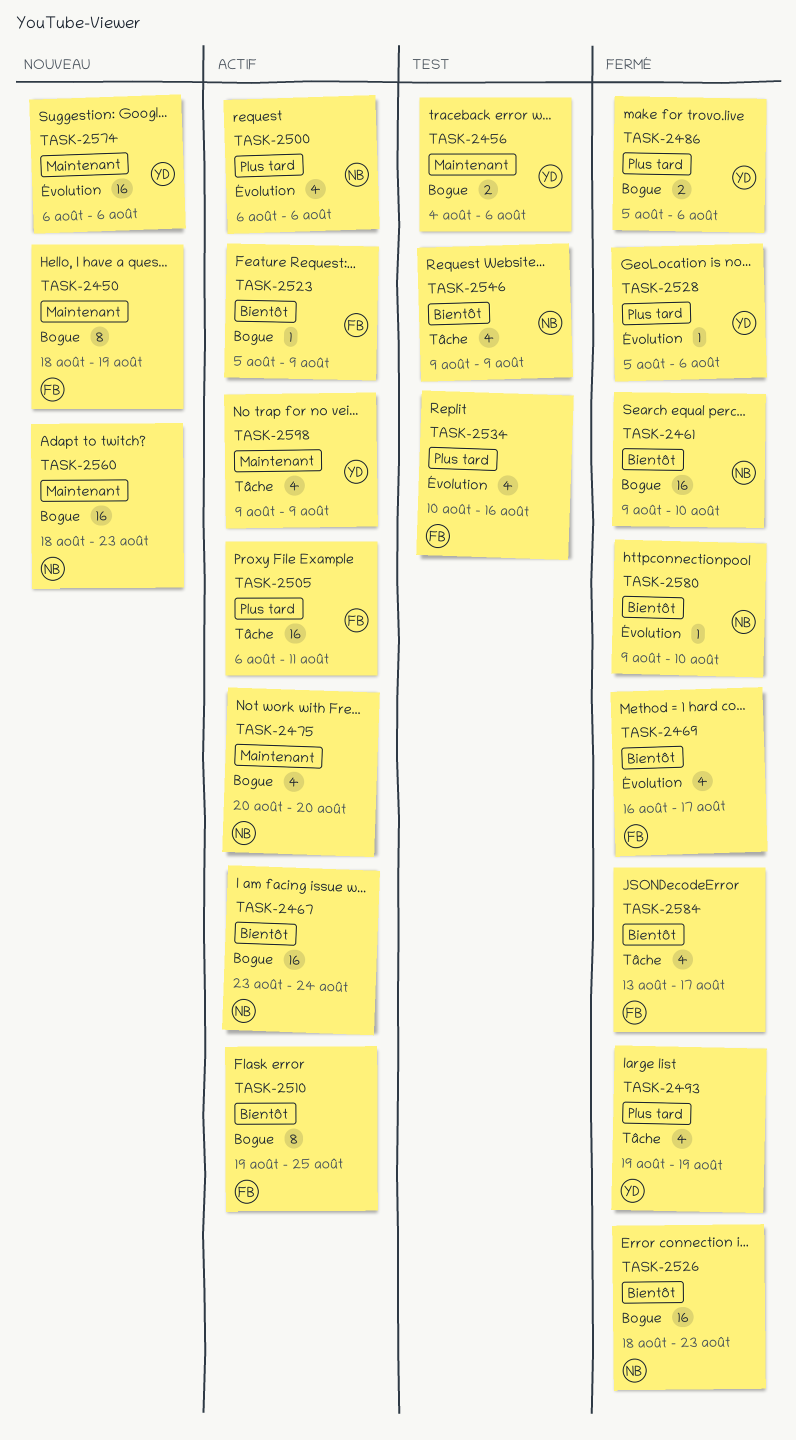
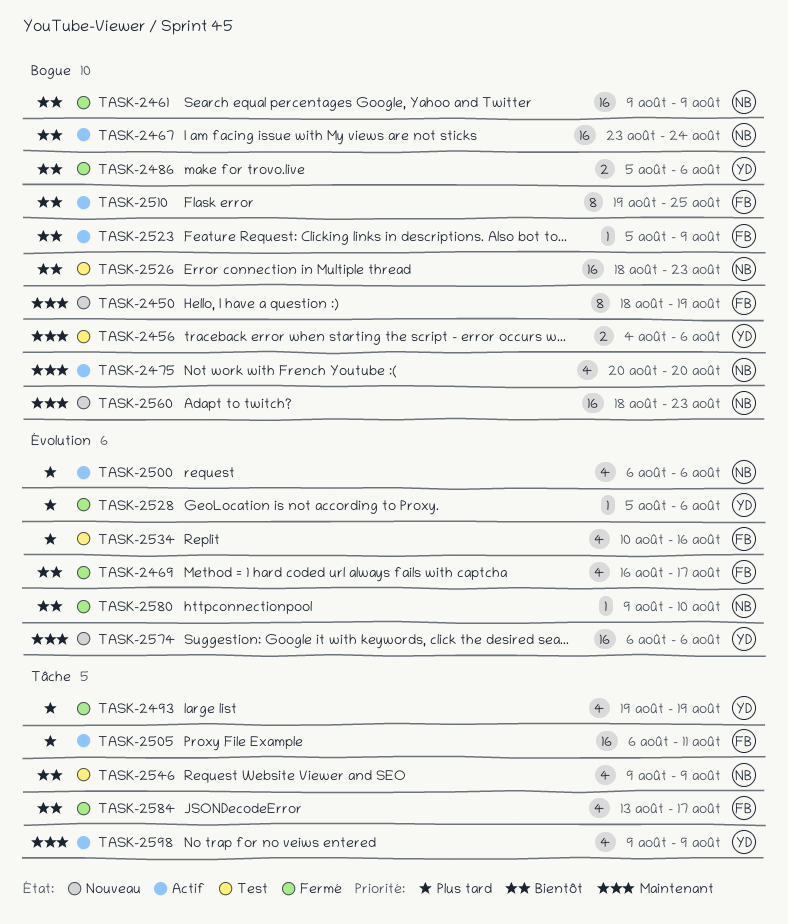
TASK-2461, due: Aug 10 -> Aug 9
TASK-2486, priority: Plus tard -> Bientôt
TASK-2526, status: Fermé -> Test

